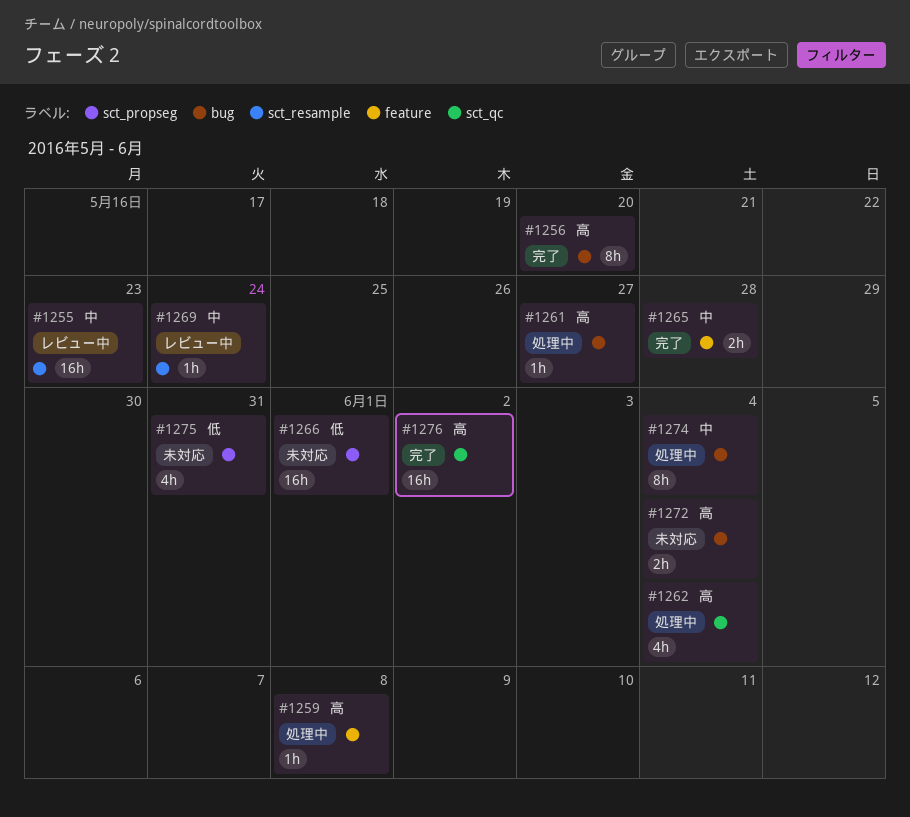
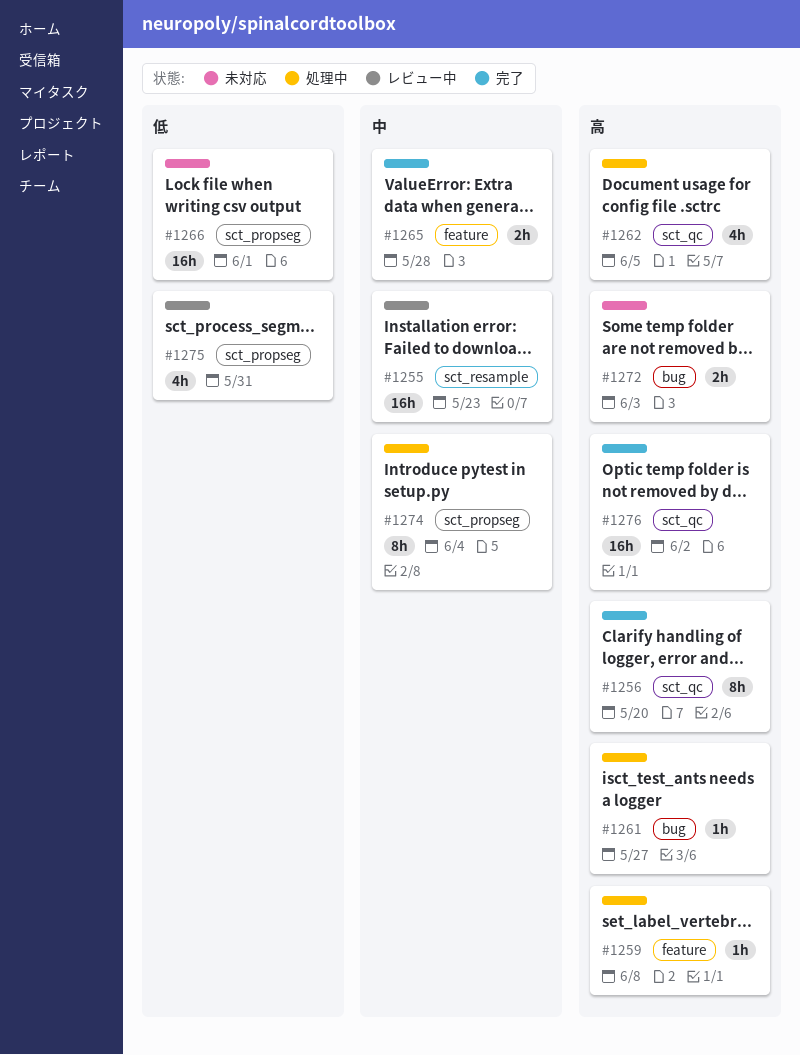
#1256, label: bug -> sct_qc
#1262, due: Jun 4 -> Jun 5
#1269: present -> none
#1272, due: Jun 4 -> Jun 3
#1274, label: bug -> sct_propseg
#1275, status: 未対応 -> レビュー中

